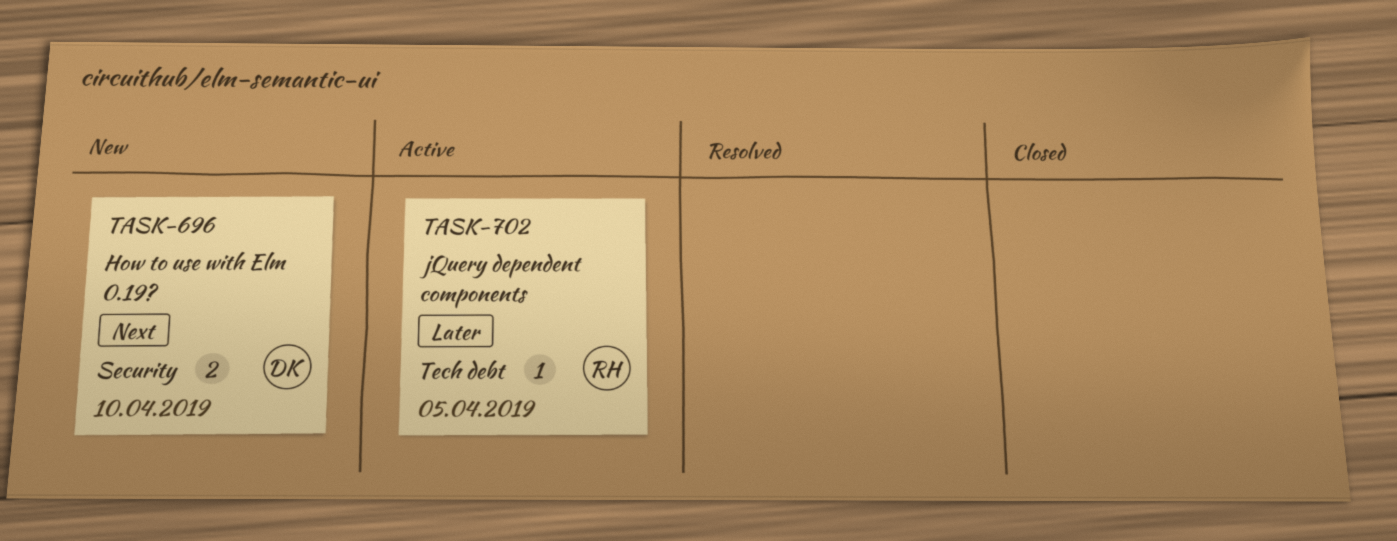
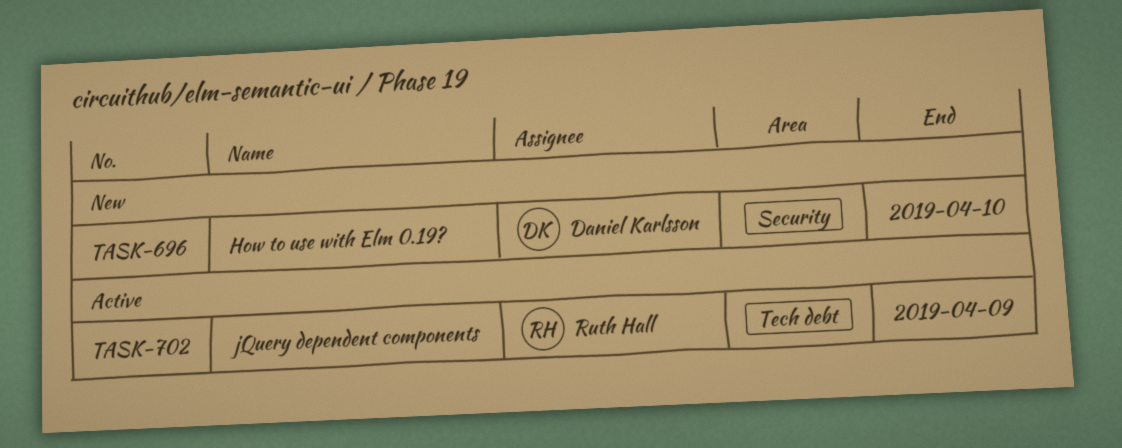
TASK-702, due: Apr 5 -> Apr 9

